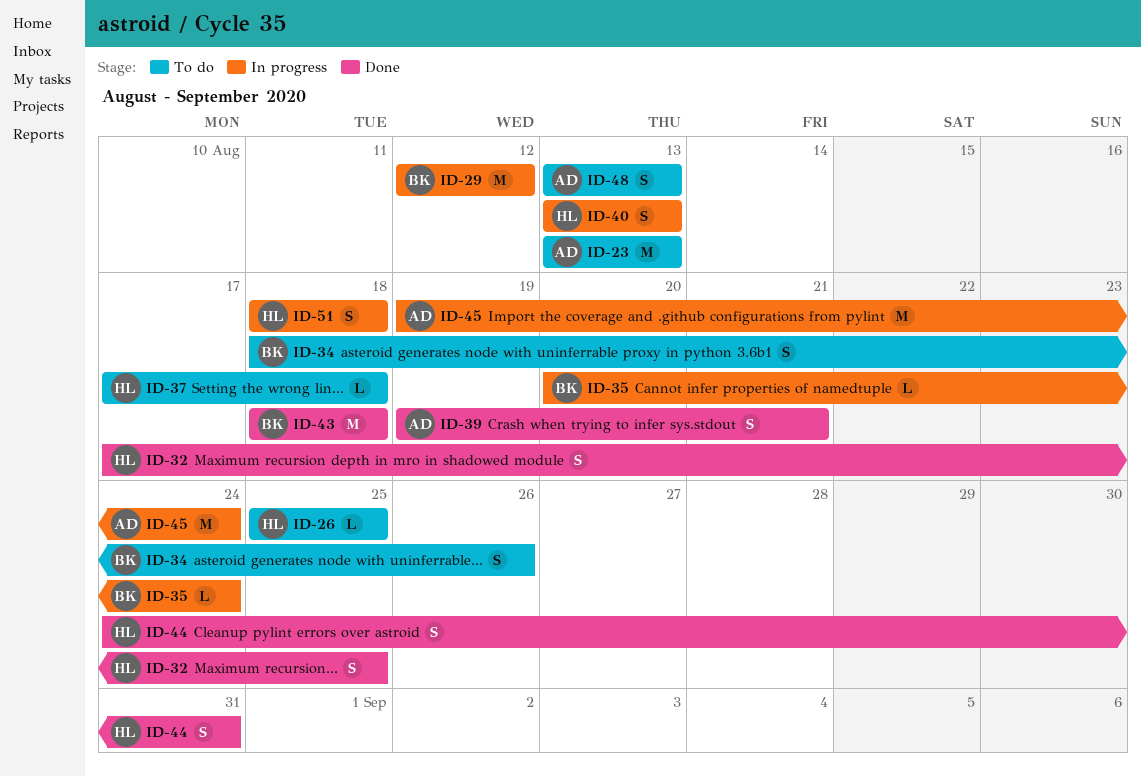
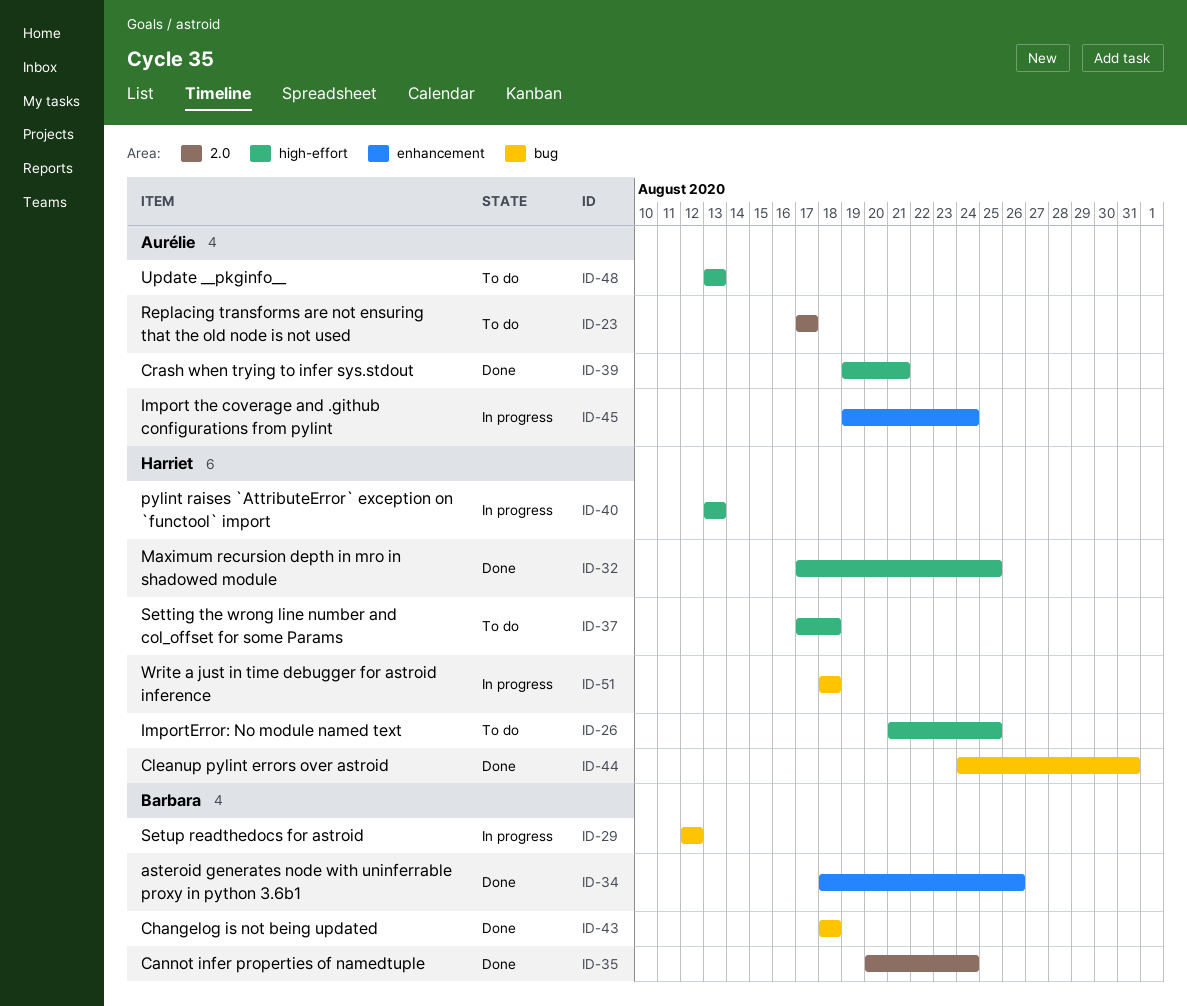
ID-23, start: Aug 13 -> Aug 17
ID-23, due: Aug 13 -> Aug 17
ID-26, start: Aug 25 -> Aug 21
ID-34, status: To do -> Done
ID-35, status: In progress -> Done

